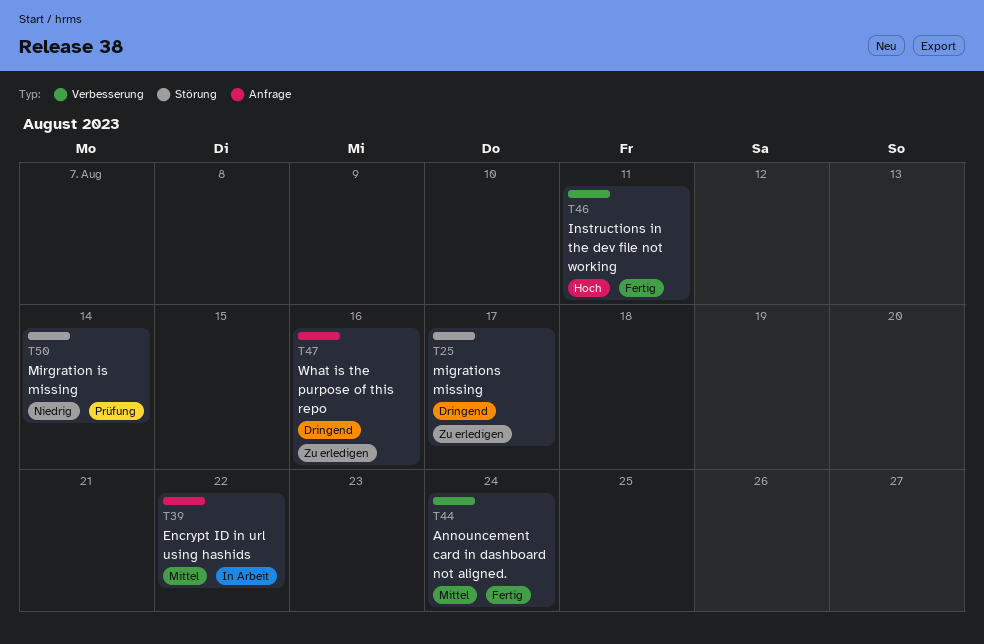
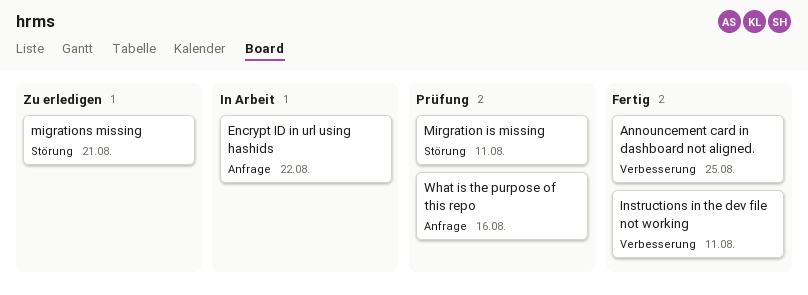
Announcement card in dashboard not aligned., due: Aug 24 -> Aug 25
migrations missing, due: Aug 17 -> Aug 21
Mirgration is missing, due: Aug 14 -> Aug 11
What is the purpose of this repo, status: Zu erledigen -> Prüfung

